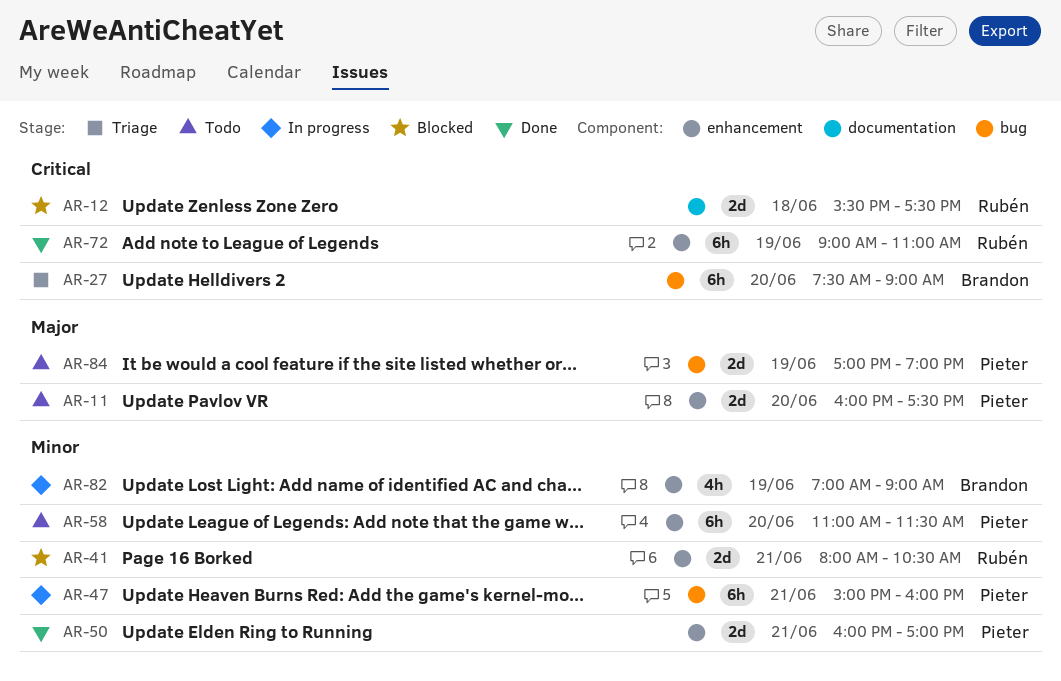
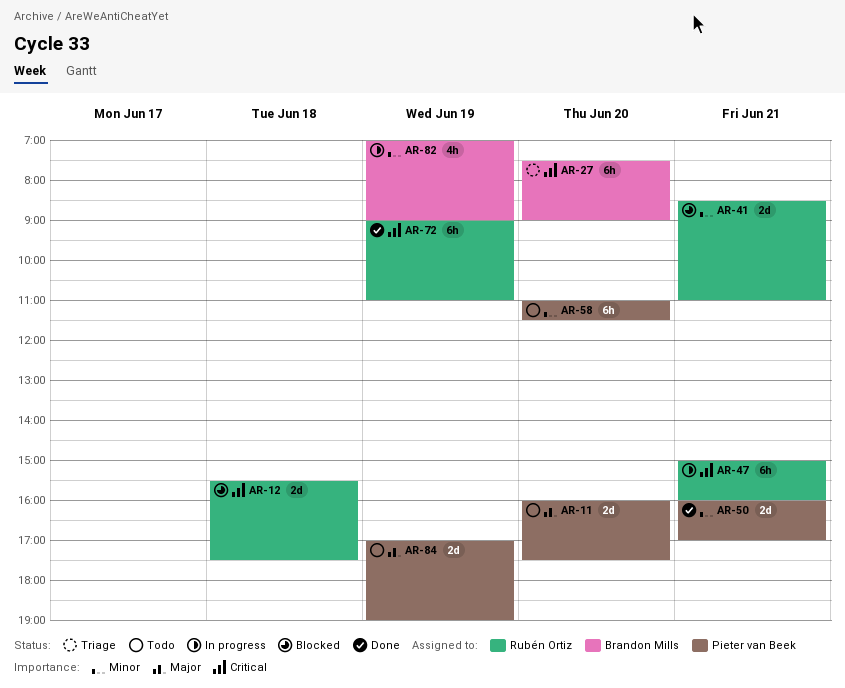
AR-41, begins: 08:00 -> 08:30
AR-41, ends: 10:30 -> 11:00
AR-47, owner: Pieter van Beek -> Rubén Ortiz
AR-47, priority: Minor -> Critical

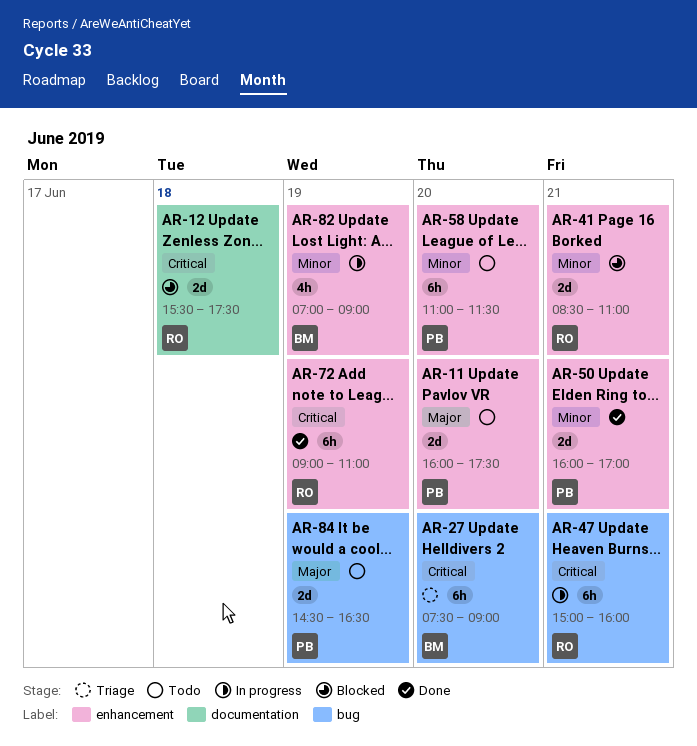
AR-84, begins: 17:00 -> 14:30
AR-84, ends: 19:00 -> 16:30

